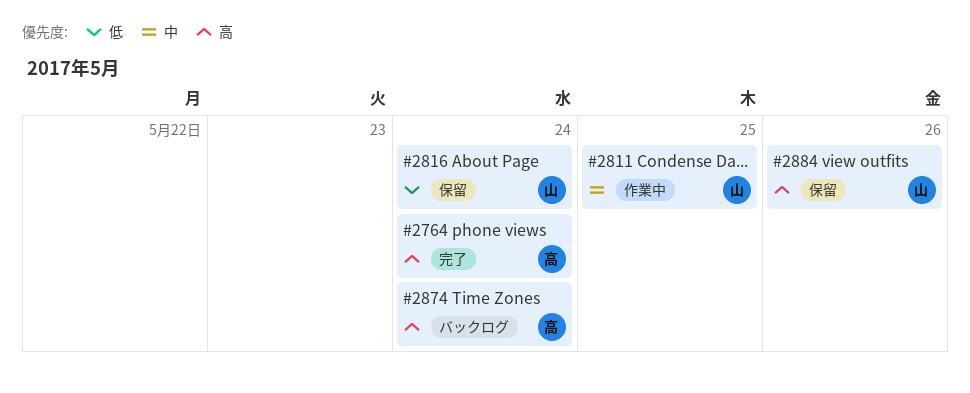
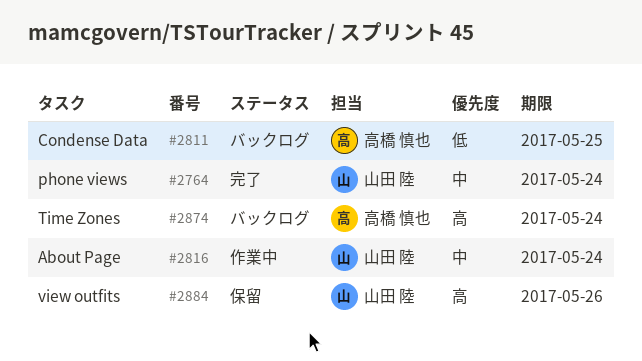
#2764, owner: 高橋 慎也 -> 山田 陸
#2764, priority: 高 -> 中
#2811, status: 作業中 -> バックログ
#2811, owner: 山田 陸 -> 高橋 慎也
#2811, priority: 中 -> 低
#2816, status: 保留 -> 作業中
#2816, priority: 低 -> 中

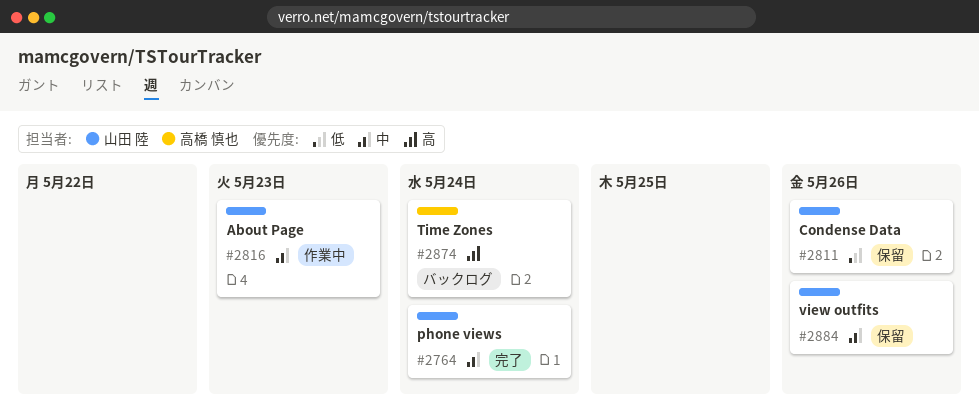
#2811, status: バックログ -> 保留
#2811, owner: 高橋 慎也 -> 山田 陸
#2811, due: May 25 -> May 26
#2816, due: May 24 -> May 23
#2884, priority: 高 -> 中

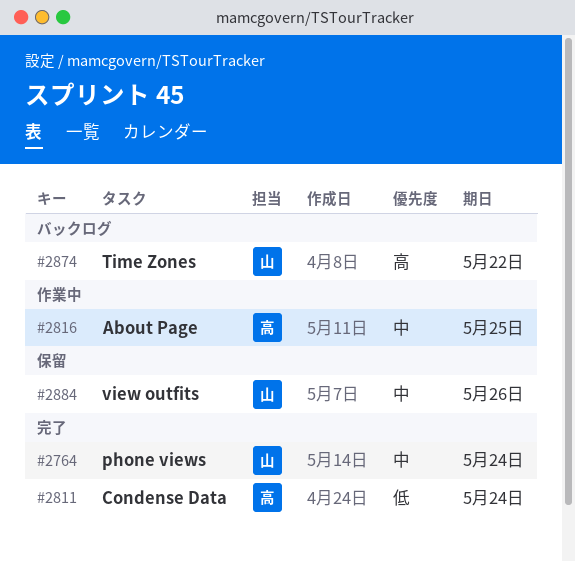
#2811, status: 保留 -> 完了
#2811, owner: 山田 陸 -> 高橋 慎也
#2811, due: May 26 -> May 24
#2816, owner: 山田 陸 -> 高橋 慎也
#2816, due: May 23 -> May 25
#2874, owner: 高橋 慎也 -> 山田 陸
#2874, due: May 24 -> May 22

